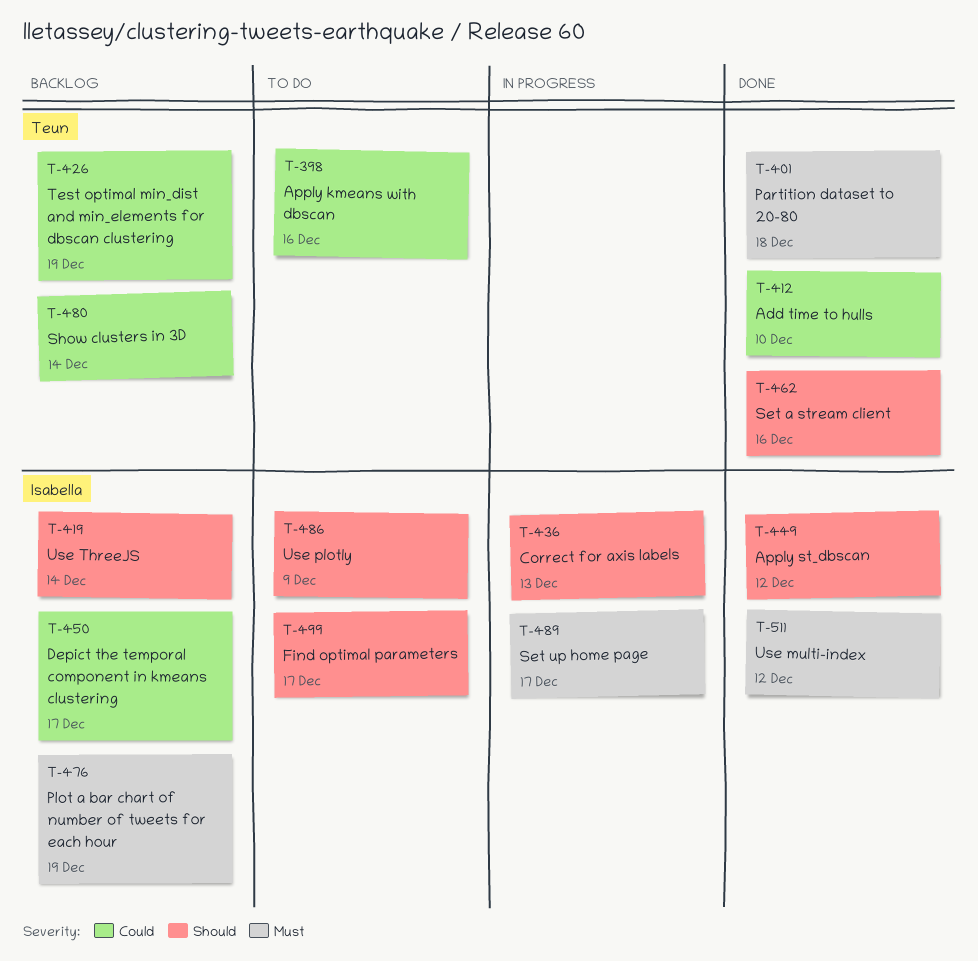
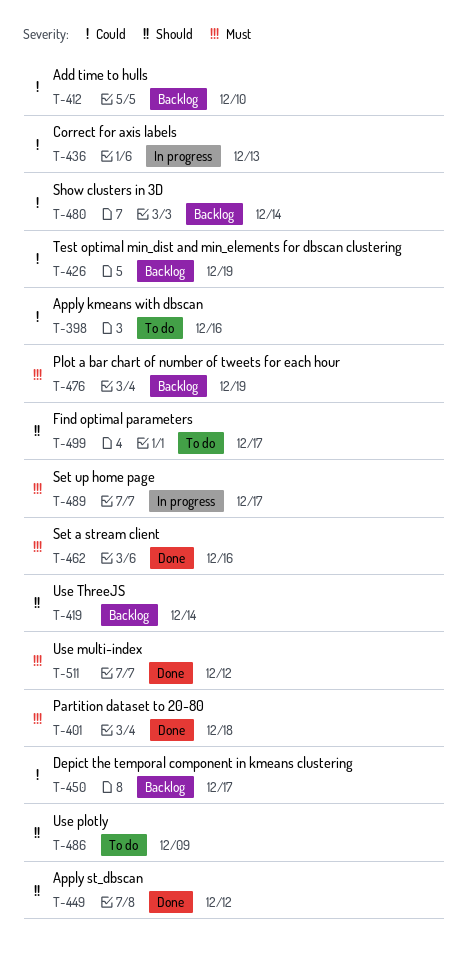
T-412, status: Done -> Backlog
T-436, priority: Should -> Could
T-462, priority: Should -> Must

